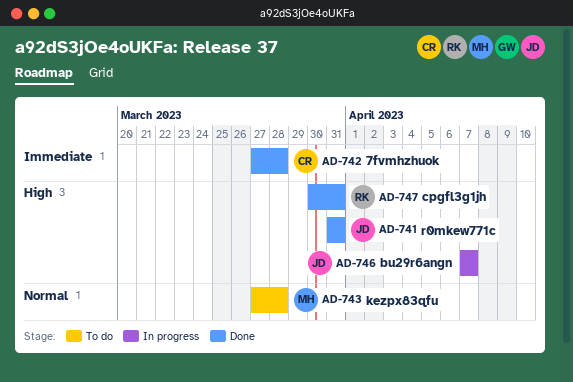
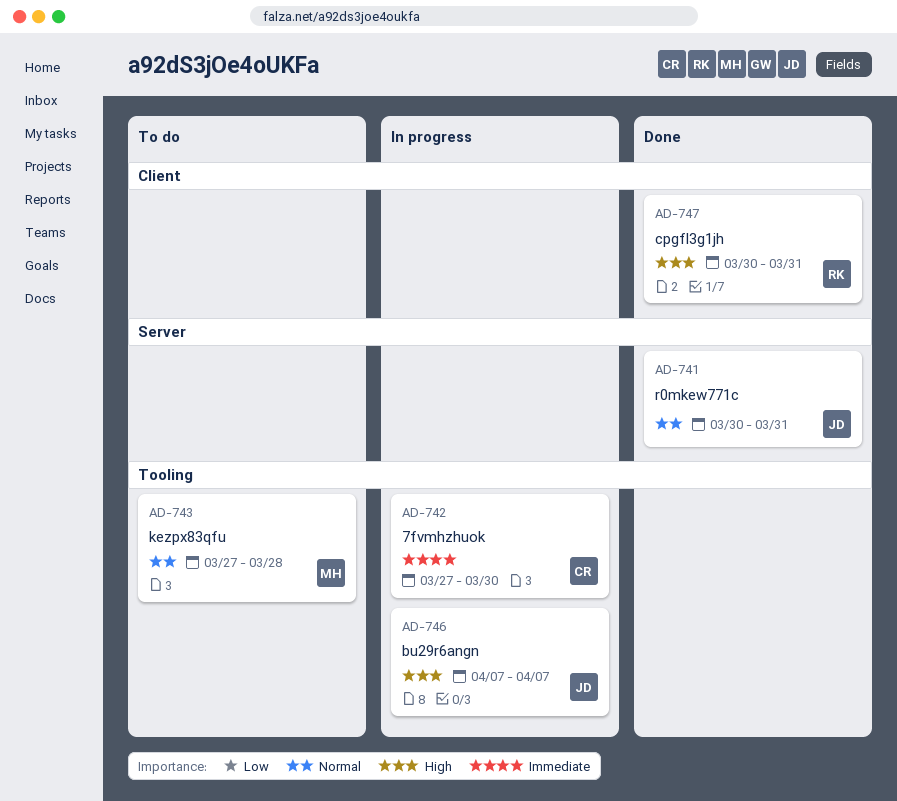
AD-741, priority: High -> Normal
AD-741, start: Mar 31 -> Mar 30
AD-742, status: Done -> In progress
AD-742, due: Mar 28 -> Mar 30

